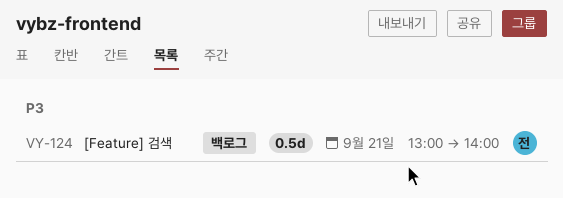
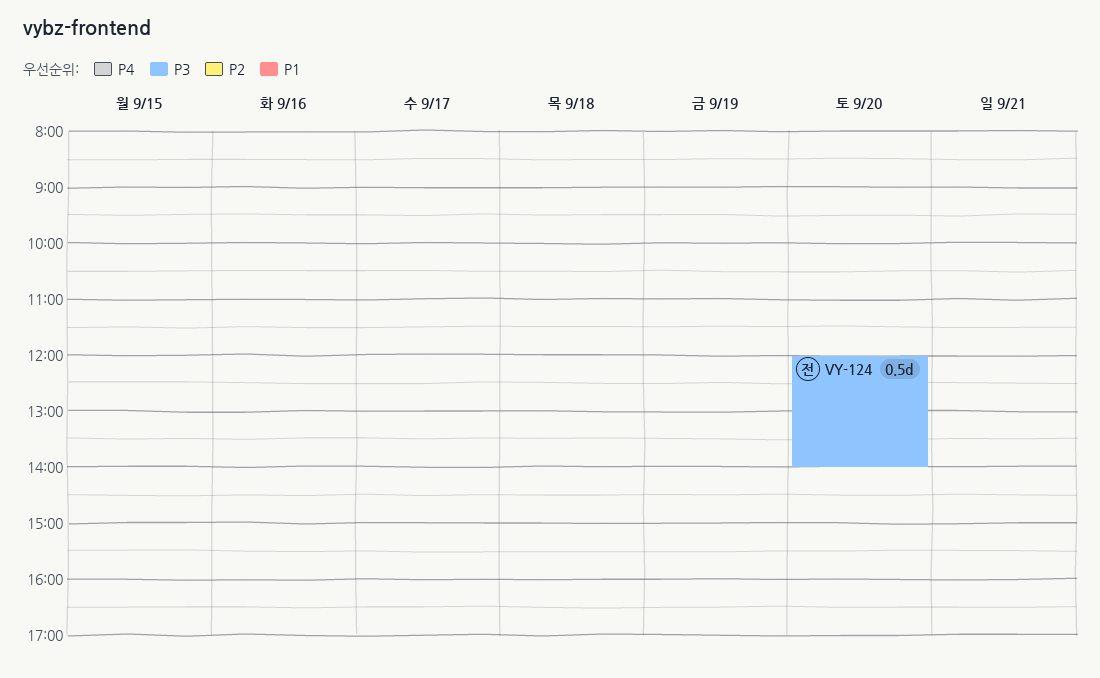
VY-124, day: Sep 21 -> Sep 20
VY-124, begins: 13:00 -> 12:00

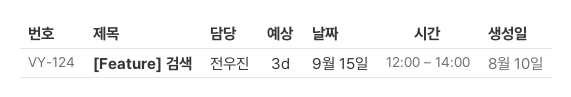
VY-124, estimate: 0.5d -> 3d
VY-124, day: Sep 20 -> Sep 15

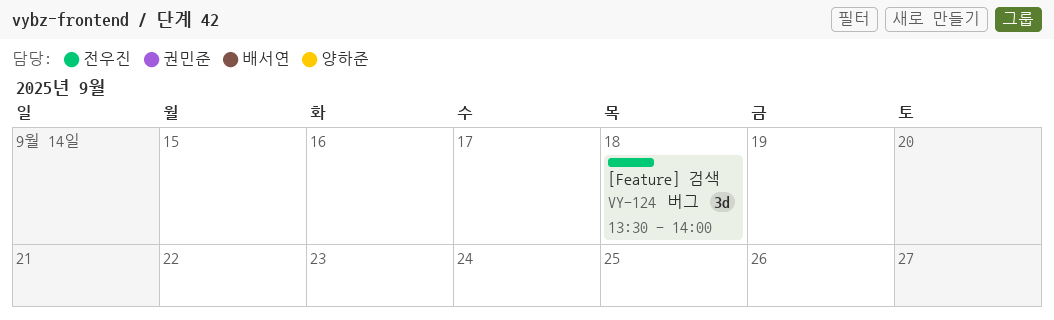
VY-124, day: Sep 15 -> Sep 18
VY-124, begins: 12:00 -> 13:30

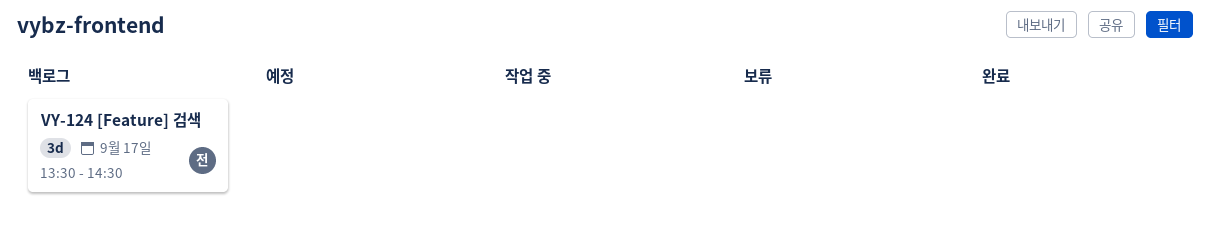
VY-124, day: Sep 18 -> Sep 17
VY-124, ends: 14:00 -> 14:30

